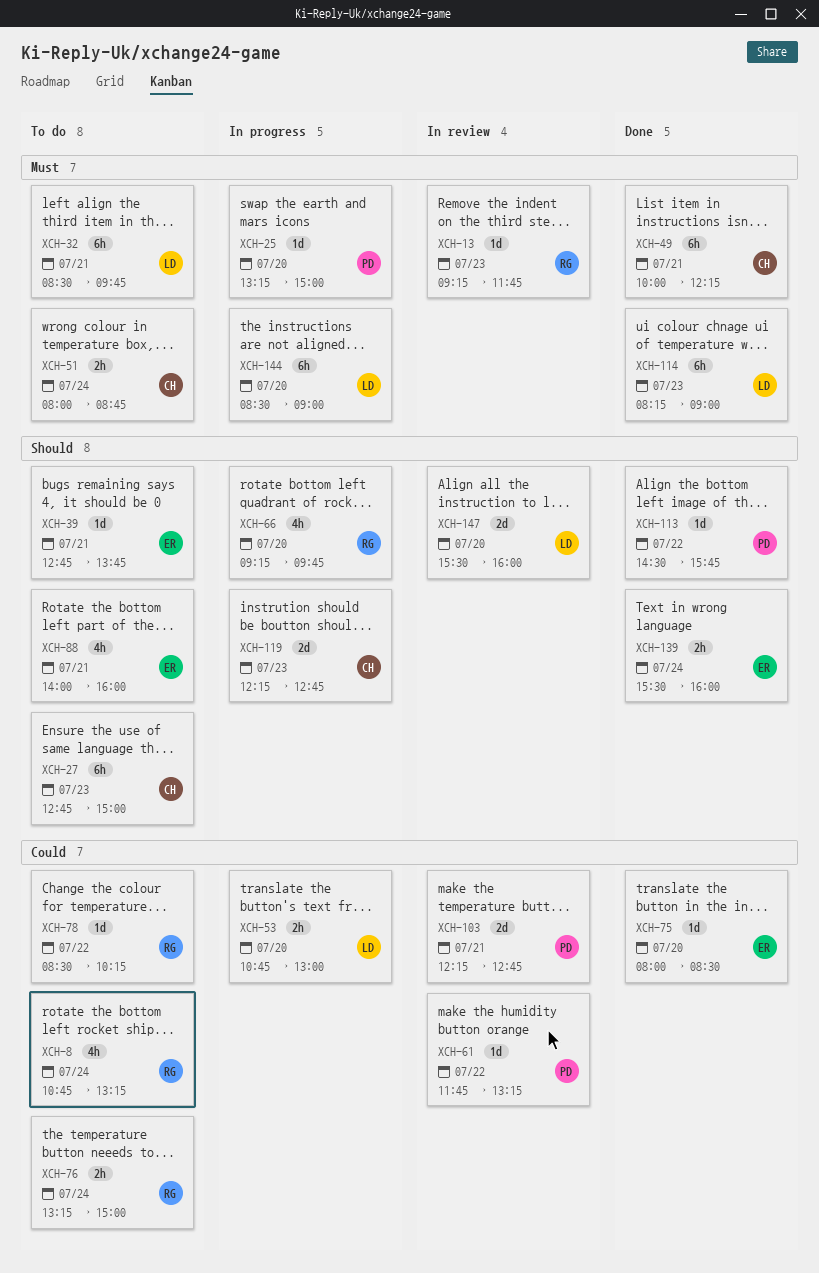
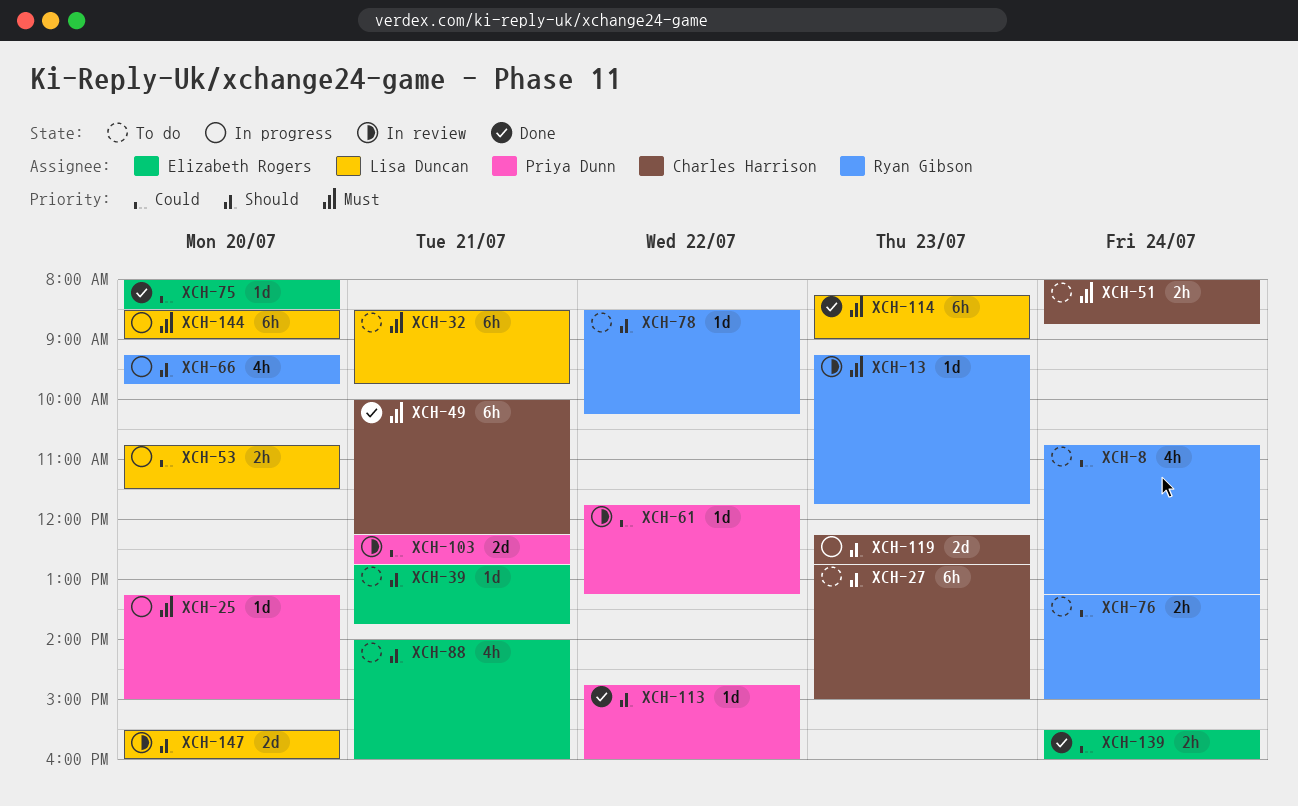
XCH-53, ends: 13:00 -> 11:30
XCH-78, priority: Could -> Should
XCH-113, begins: 14:30 -> 14:45
XCH-113, ends: 15:45 -> 16:00
XCH-139, priority: Should -> Could

